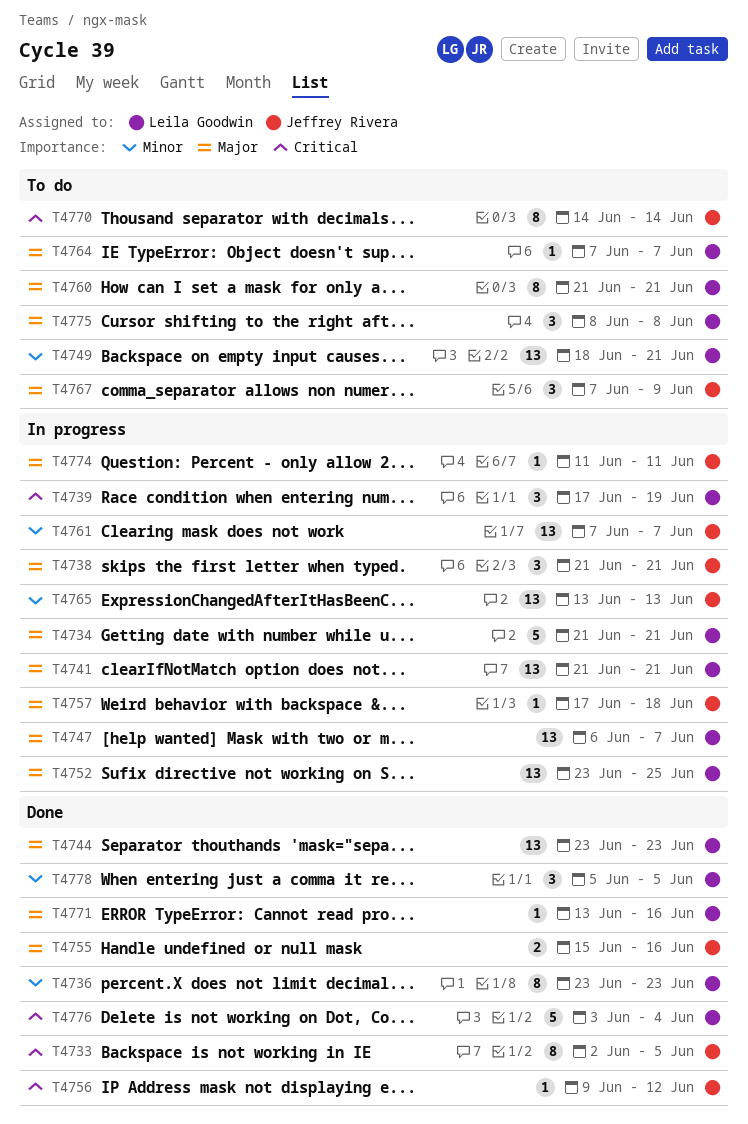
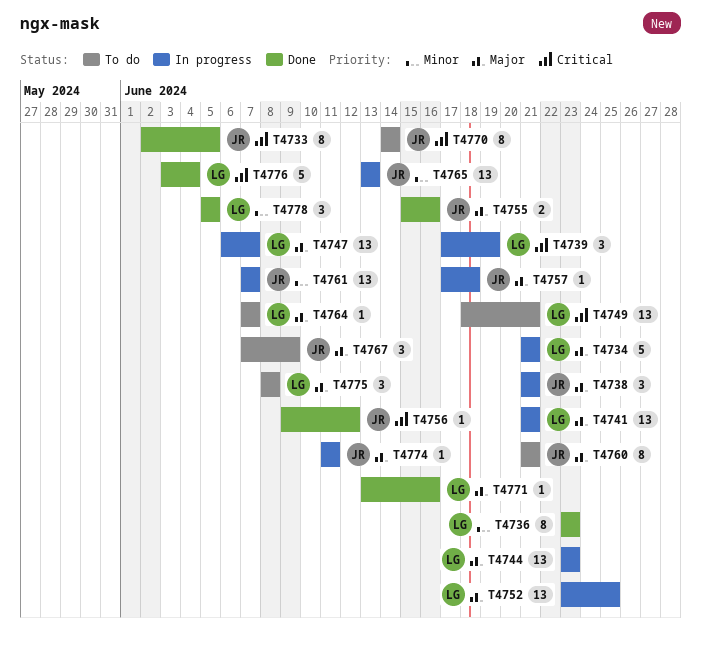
T4744, status: Done -> In progress
T4749, priority: Minor -> Critical
T4760, owner: Leila Goodwin -> Jeffrey Rivera

